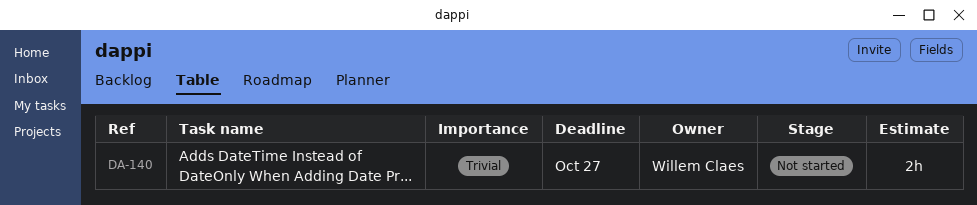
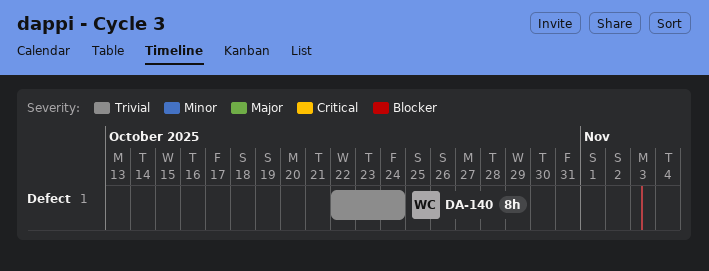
DA-140, estimate: 2h -> 8h
DA-140, due: Oct 27 -> Oct 24

